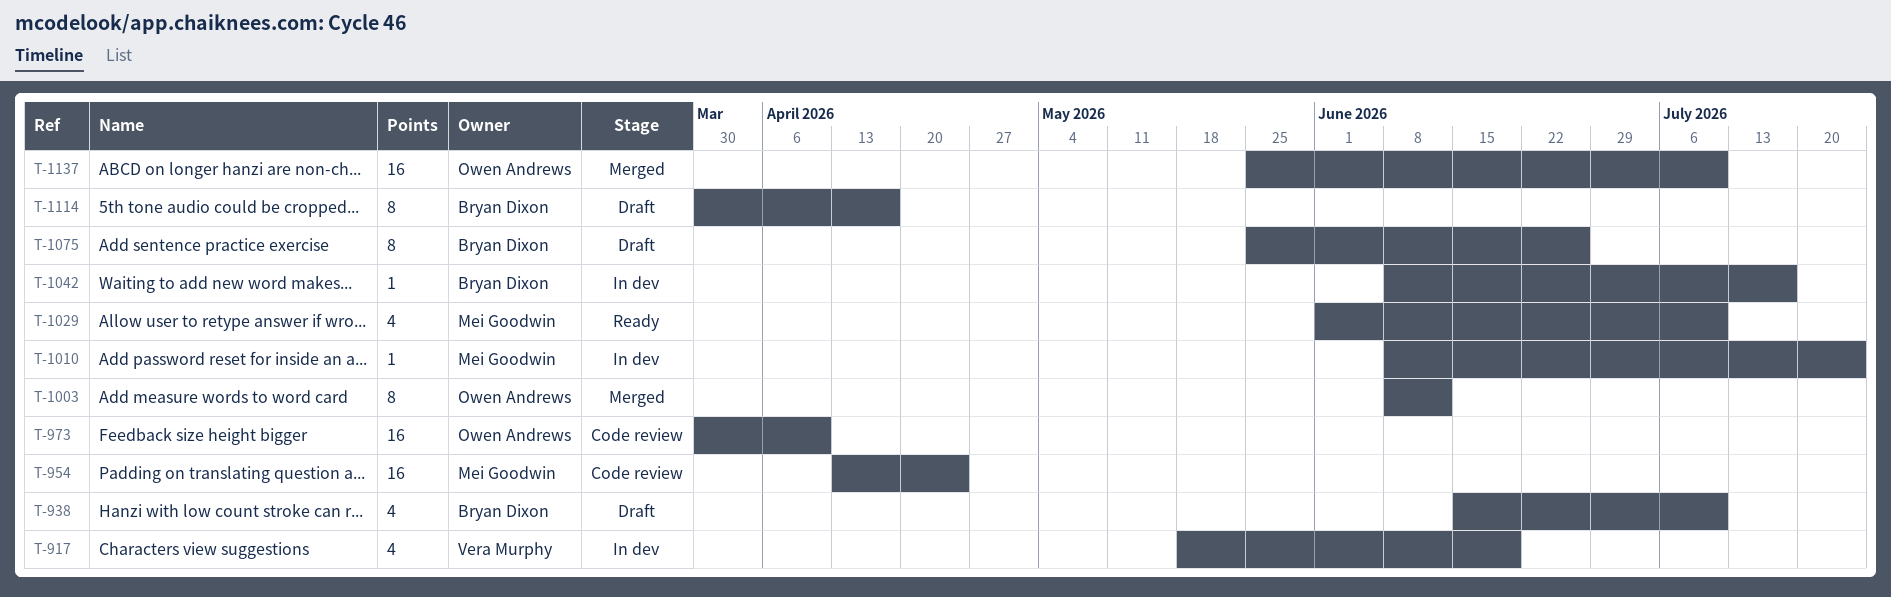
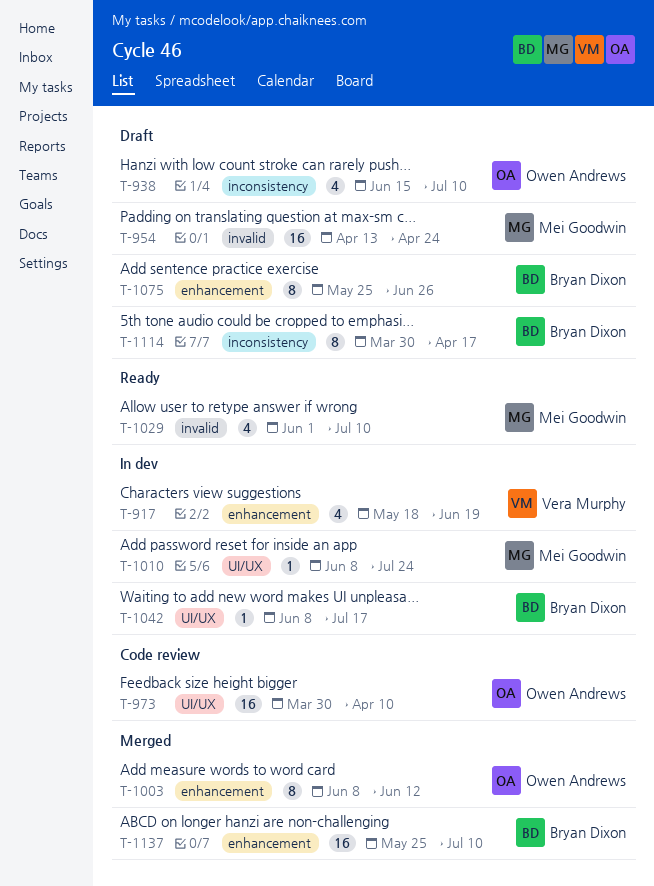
T-938, owner: Bryan Dixon -> Owen Andrews
T-954, status: Code review -> Draft
T-1137, owner: Owen Andrews -> Bryan Dixon

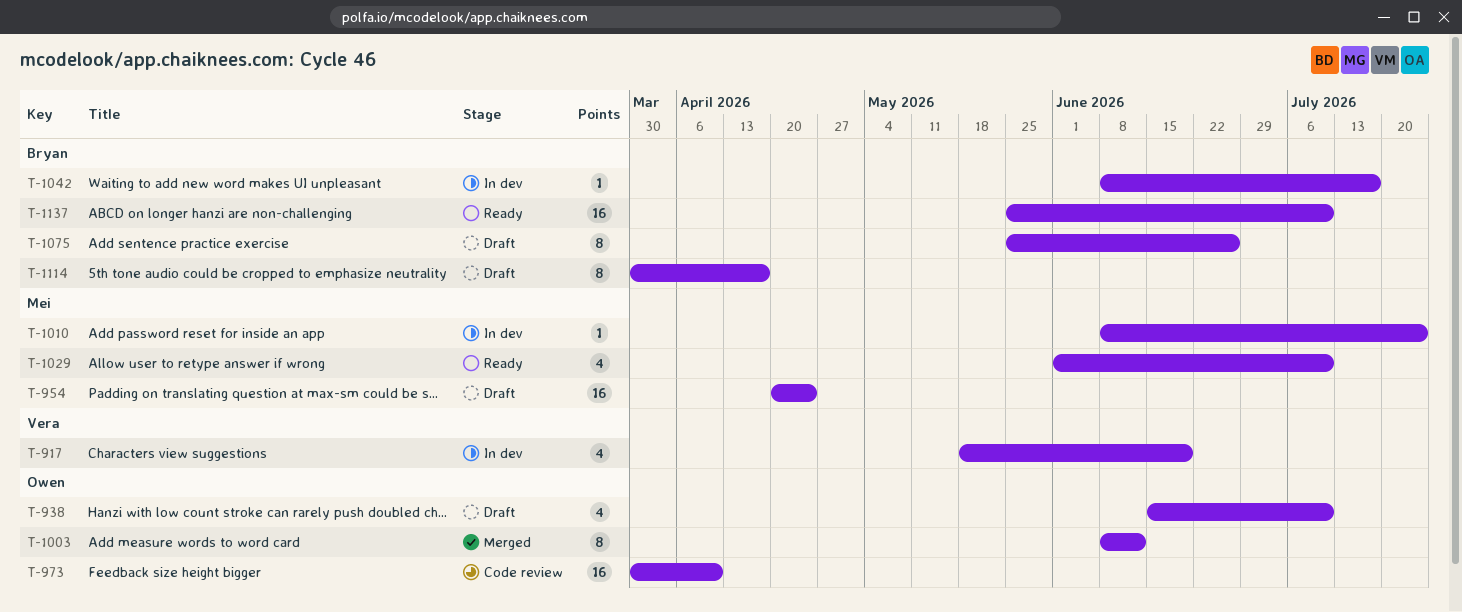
T-954, start: Apr 13 -> Apr 20
T-1137, status: Merged -> Ready

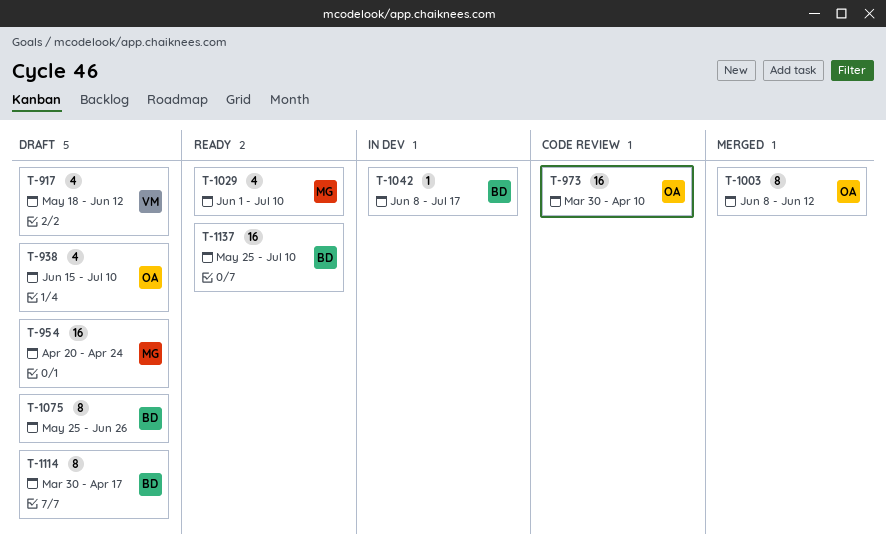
T-917, status: In dev -> Draft
T-917, due: Jun 19 -> Jun 12
T-1010: present -> none

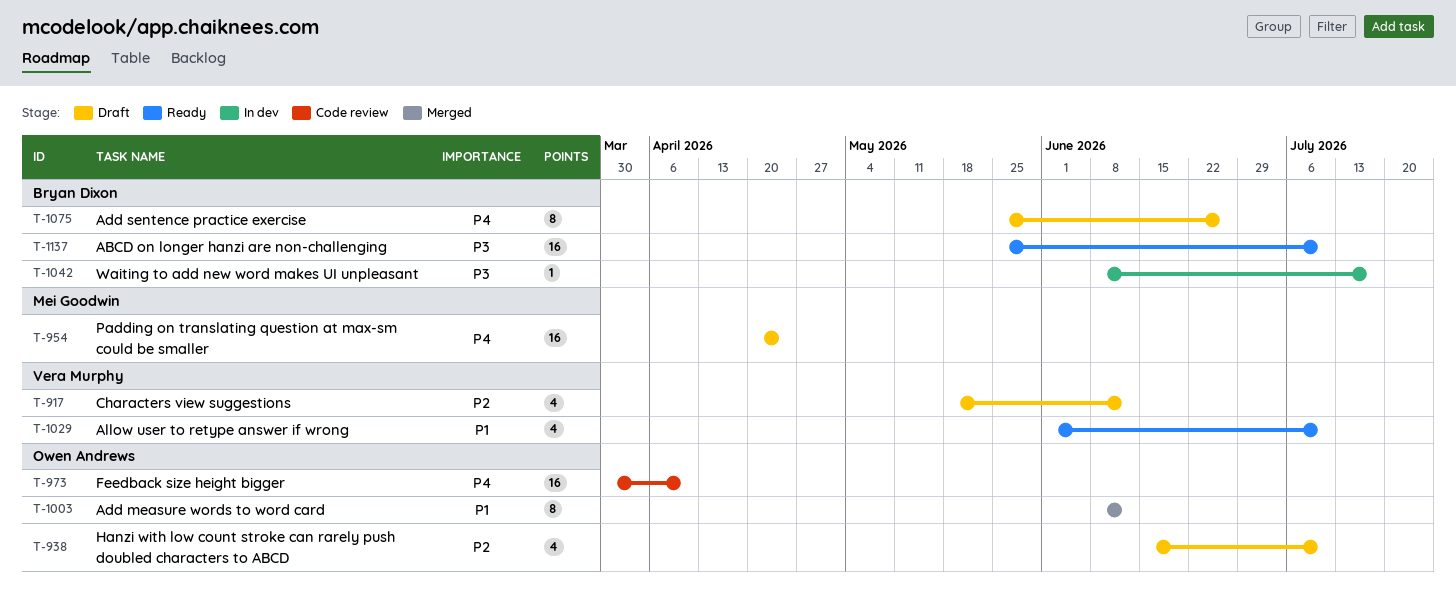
T-1029, owner: Mei Goodwin -> Vera Murphy
T-1114: present -> none

